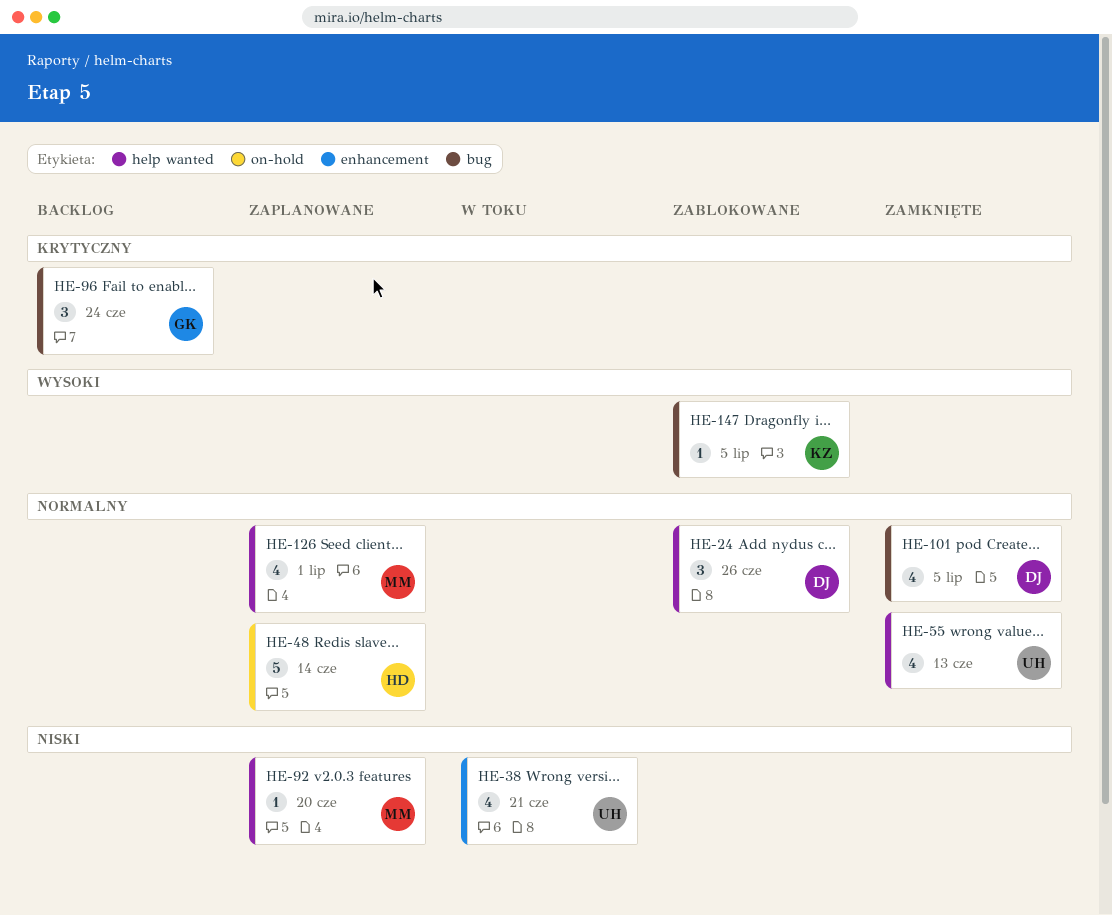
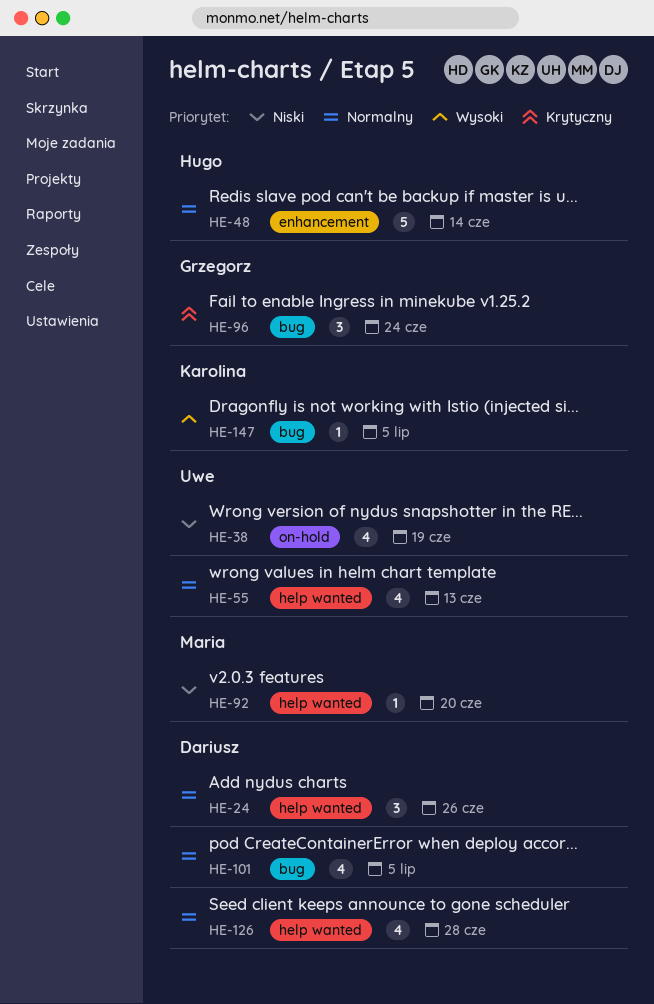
HE-38, label: enhancement -> on-hold
HE-38, due: Jun 21 -> Jun 19
HE-48, label: on-hold -> enhancement
HE-126, owner: Maria -> Dariusz
HE-126, due: Jul 1 -> Jun 28

